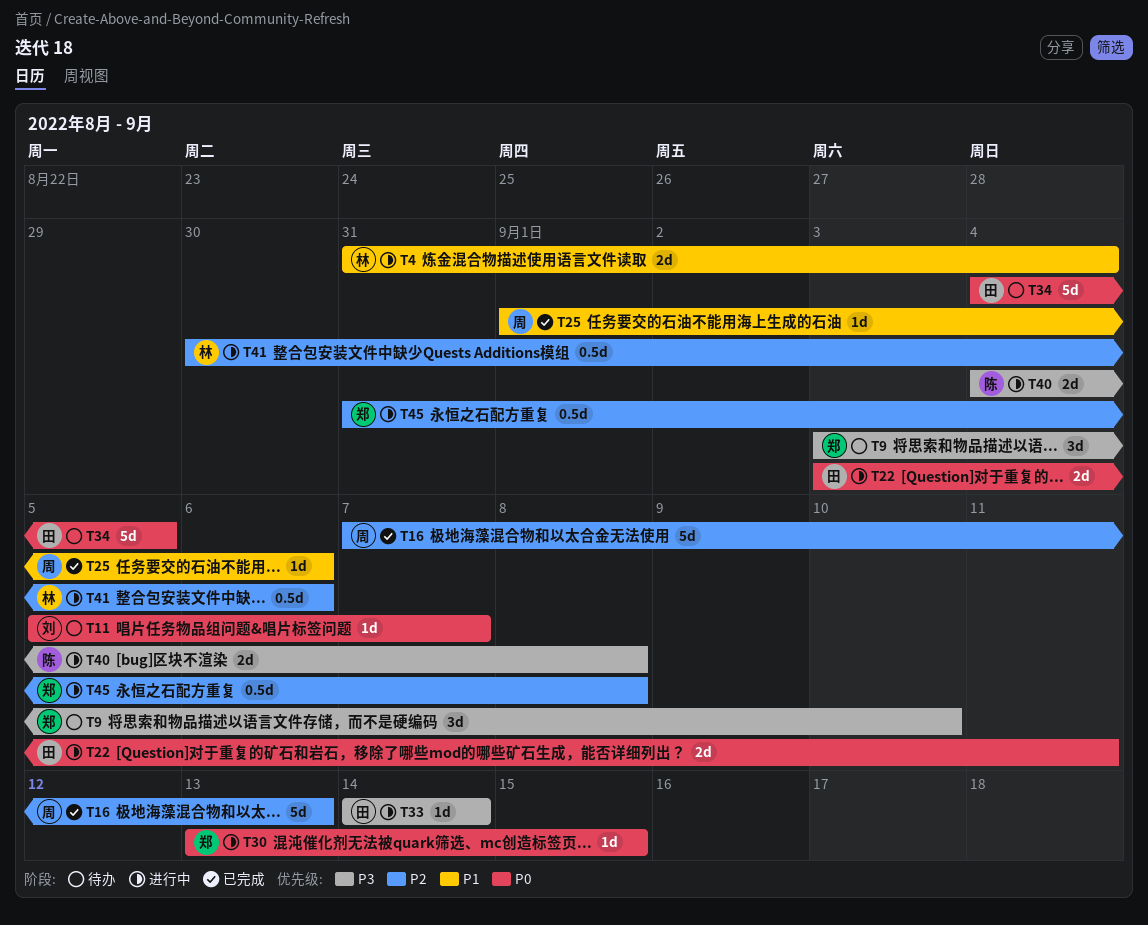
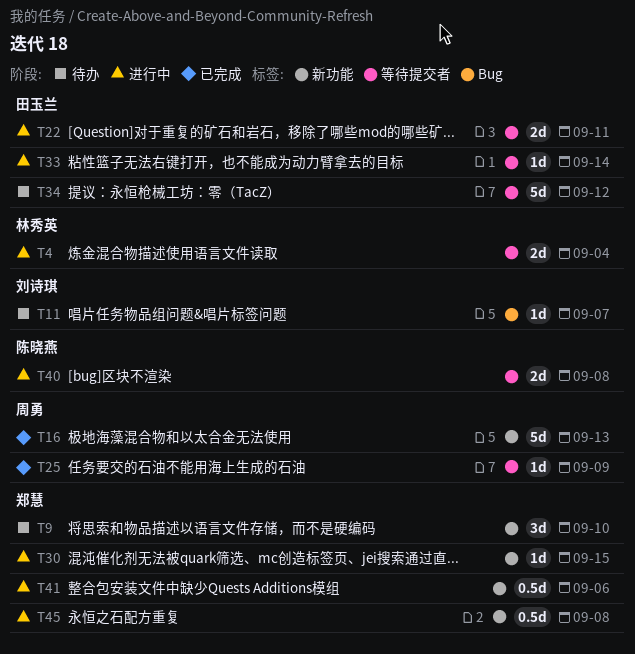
T25, due: Sep 6 -> Sep 9
T34, due: Sep 5 -> Sep 12
T41, owner: 林秀英 -> 郑慧

